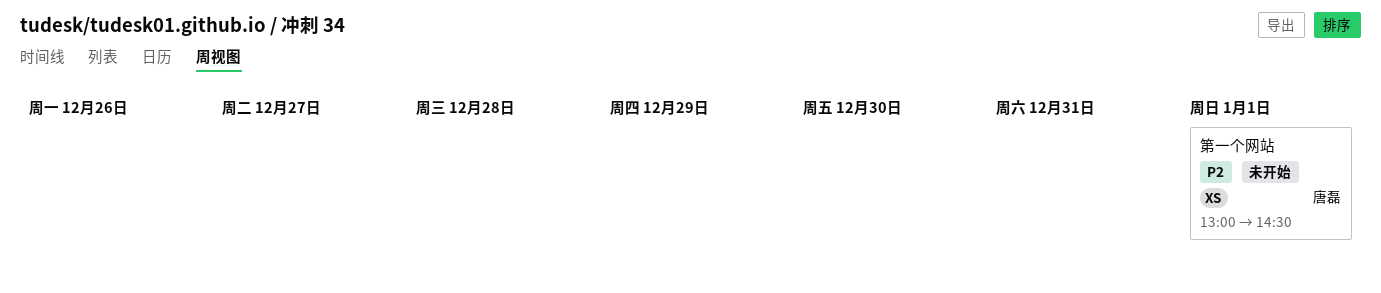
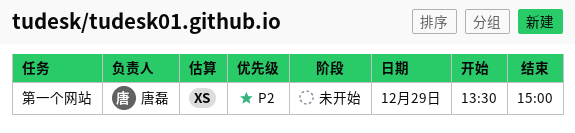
第一个网站, day: Jan 1 -> Dec 29
第一个网站, begins: 13:00 -> 13:30
第一个网站, ends: 14:30 -> 15:00

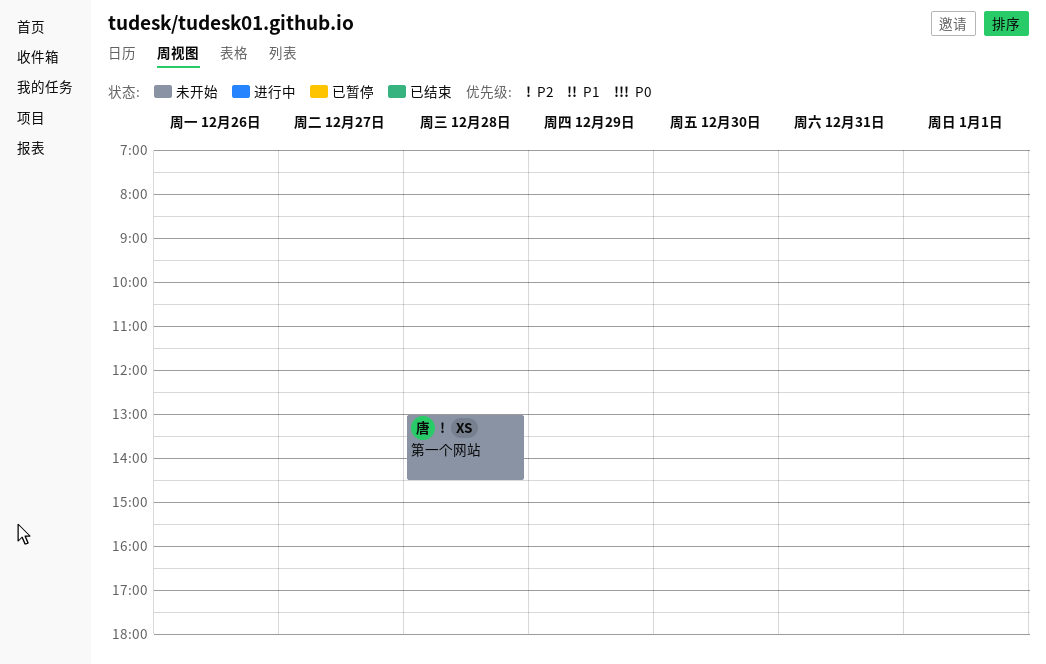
第一个网站, day: Dec 29 -> Dec 28
第一个网站, begins: 13:30 -> 13:00
第一个网站, ends: 15:00 -> 14:30

